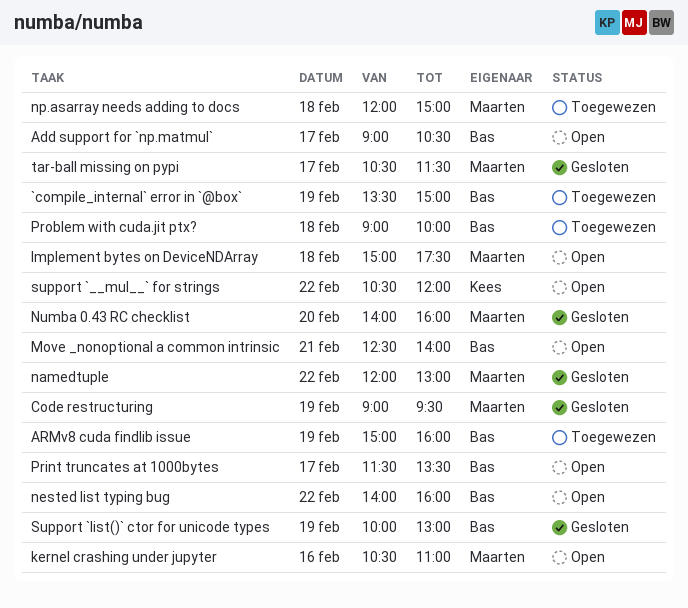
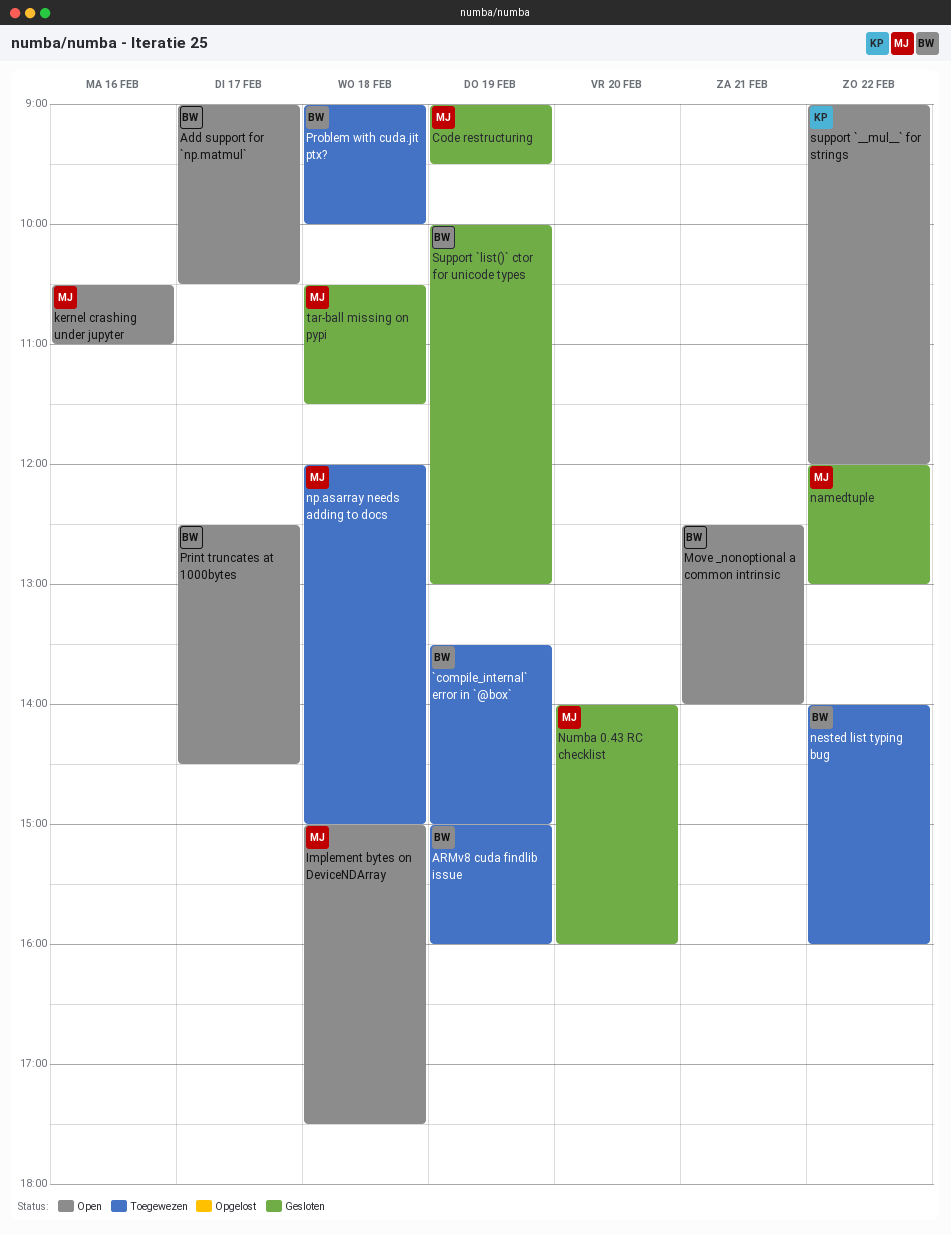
nested list typing bug, status: Open -> Toegewezen
Print truncates at 1000bytes, begins: 11:30 -> 12:30
Print truncates at 1000bytes, ends: 13:30 -> 14:30
support `__mul__` for strings, begins: 10:30 -> 09:00
tar-ball missing on pypi, day: Feb 17 -> Feb 18

